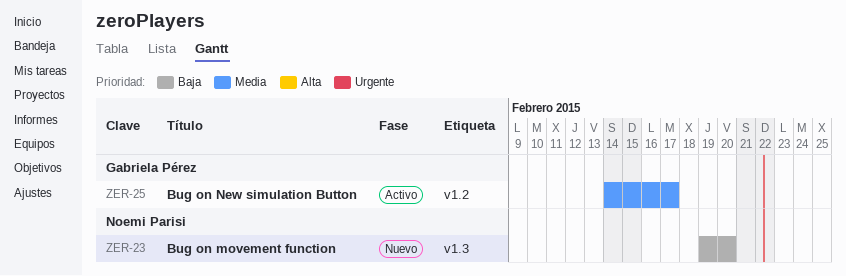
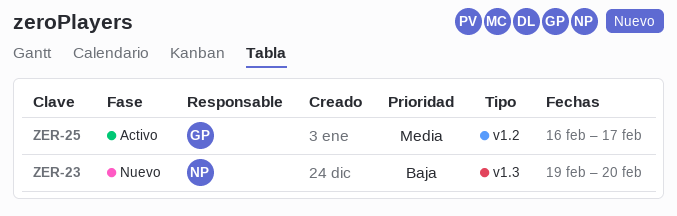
ZER-25, start: Feb 14 -> Feb 16

